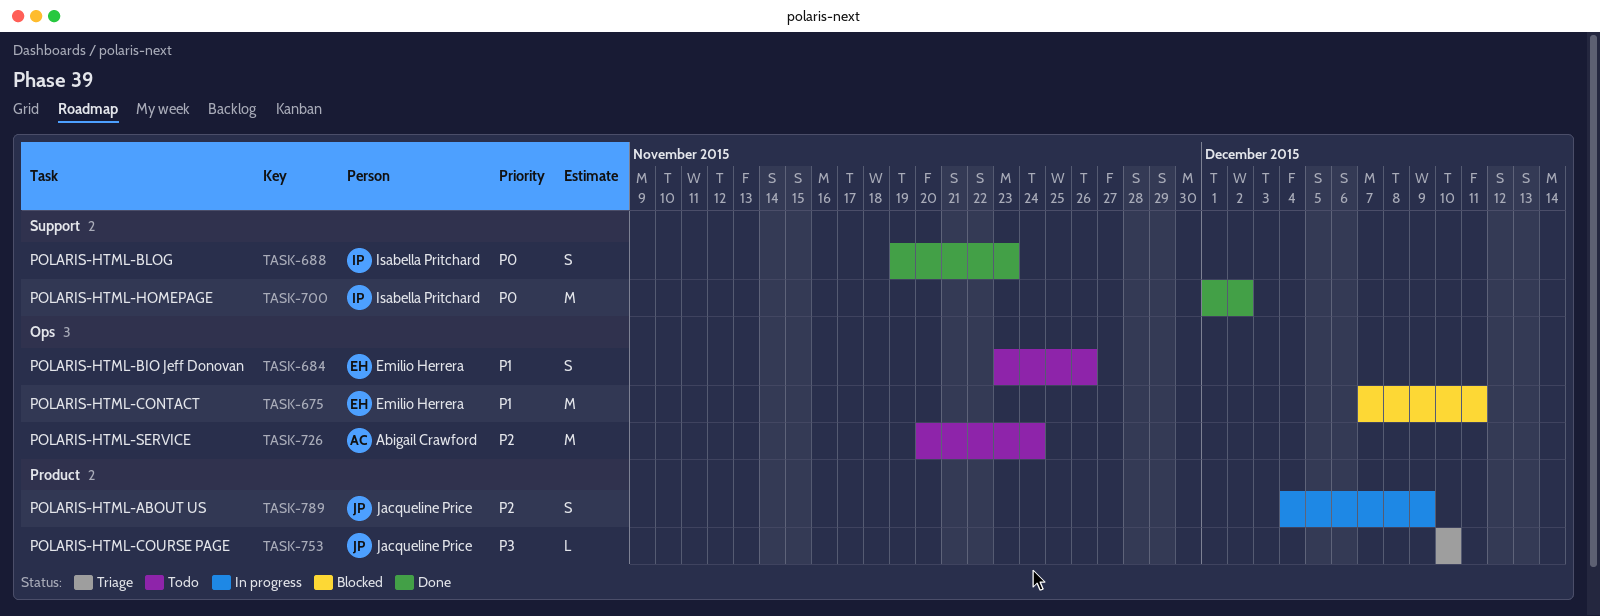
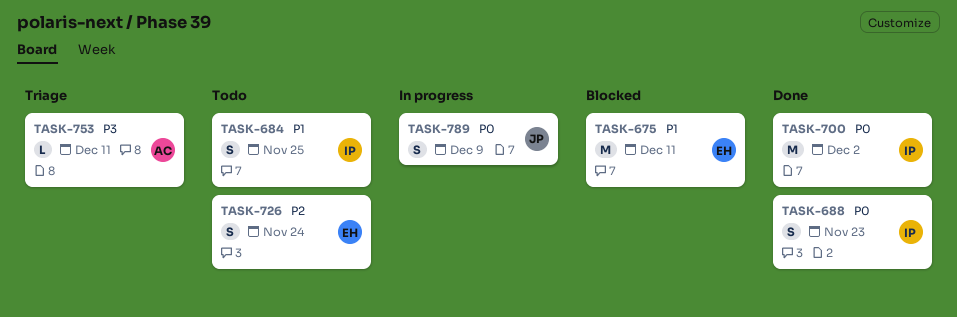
TASK-684, owner: Emilio Herrera -> Isabella Pritchard
TASK-684, due: Nov 26 -> Nov 25
TASK-726, owner: Abigail Crawford -> Emilio Herrera
TASK-726, estimate: M -> S
TASK-753, owner: Jacqueline Price -> Abigail Crawford
TASK-753, due: Dec 10 -> Dec 11
TASK-789, priority: P2 -> P0

